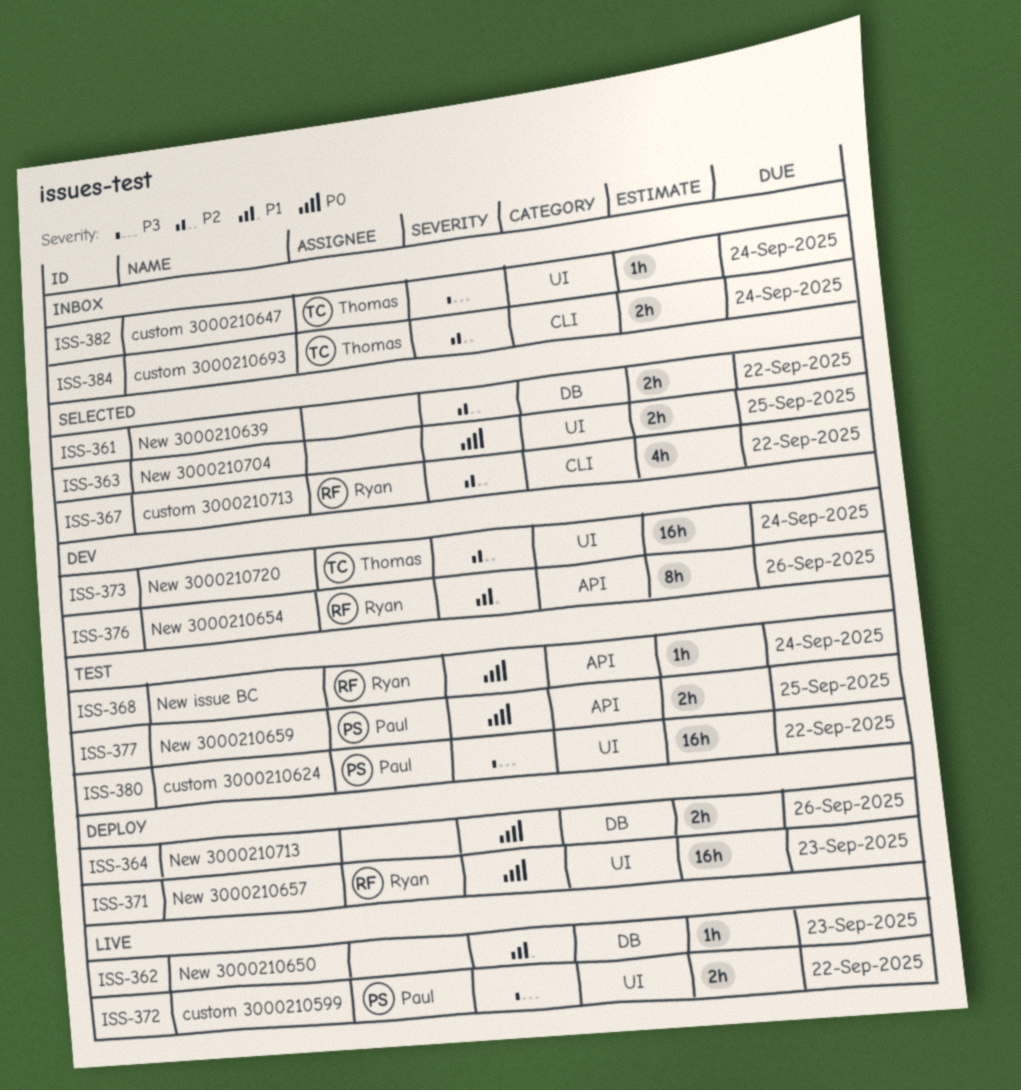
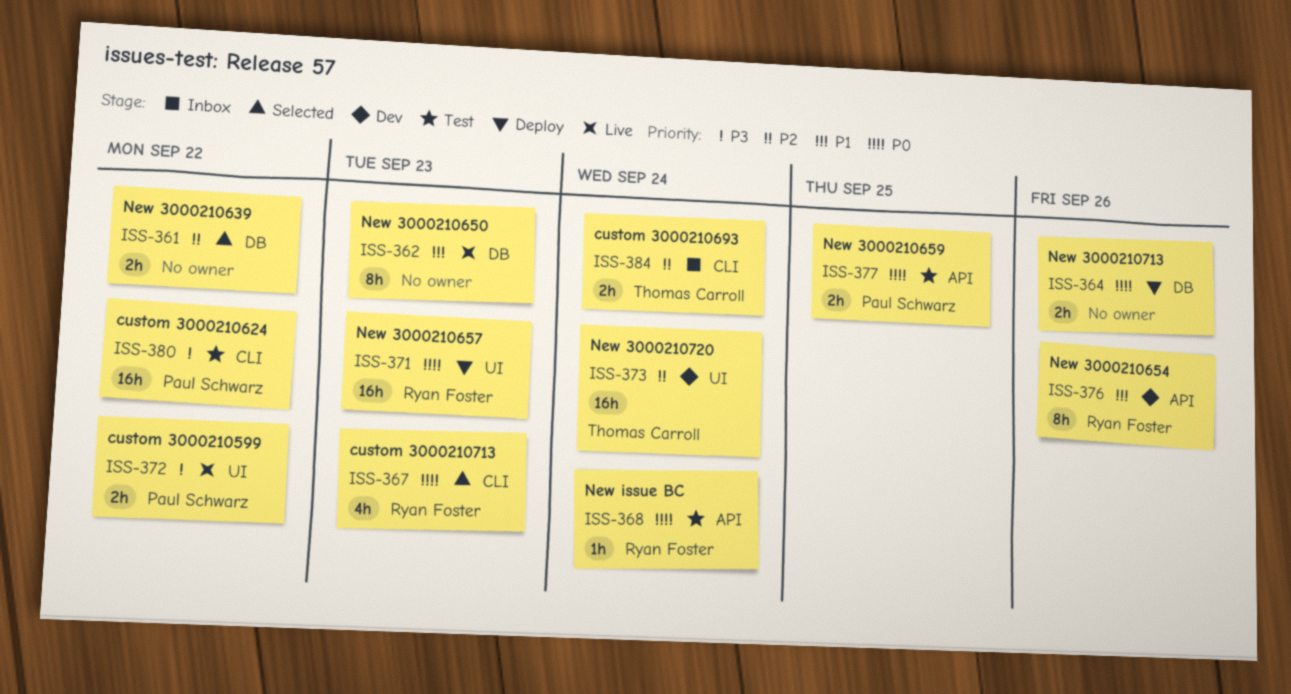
ISS-362, estimate: 1h -> 8h
ISS-363: present -> none
ISS-367, priority: P2 -> P0
ISS-367, due: Sep 22 -> Sep 23
ISS-380, label: UI -> CLI
ISS-382: present -> none

